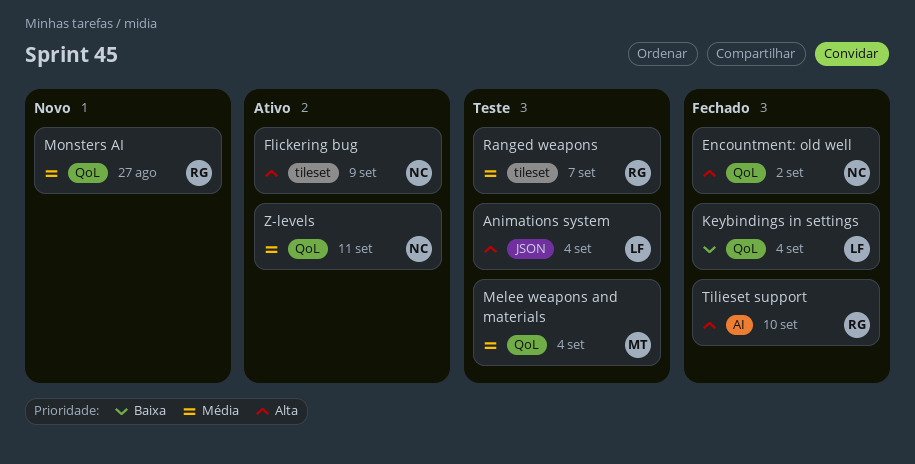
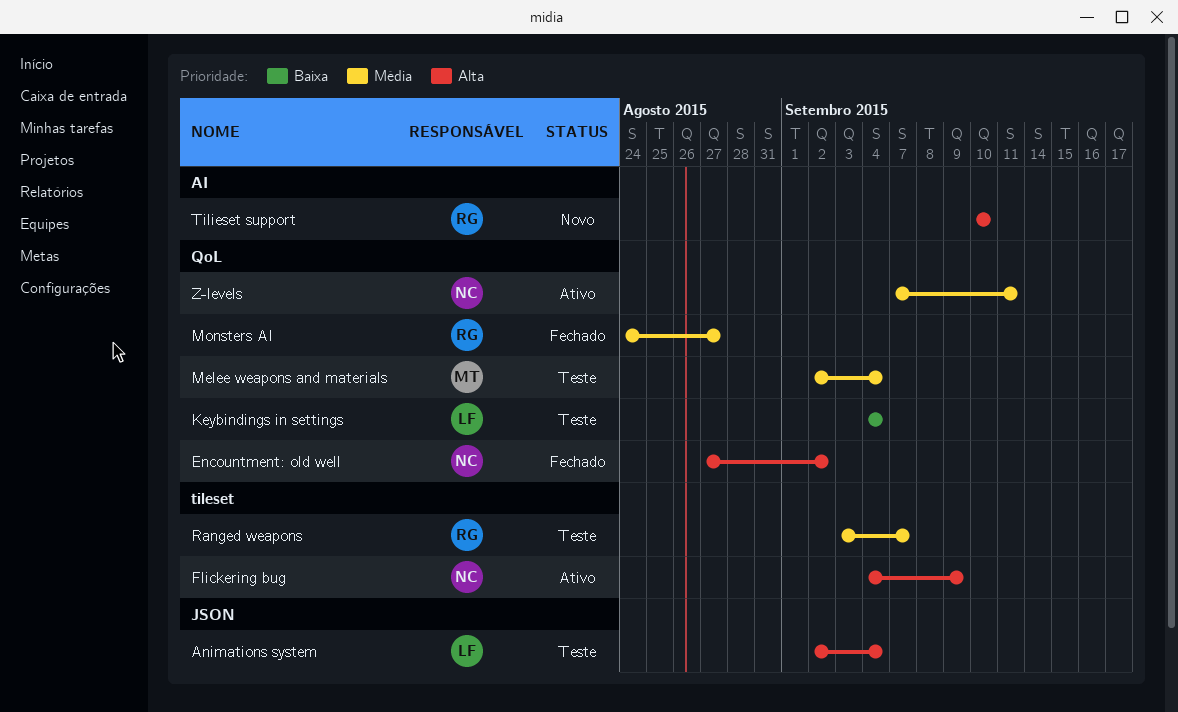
Keybindings in settings, status: Fechado -> Teste
Monsters AI, status: Novo -> Fechado
Tilieset support, status: Fechado -> Novo

